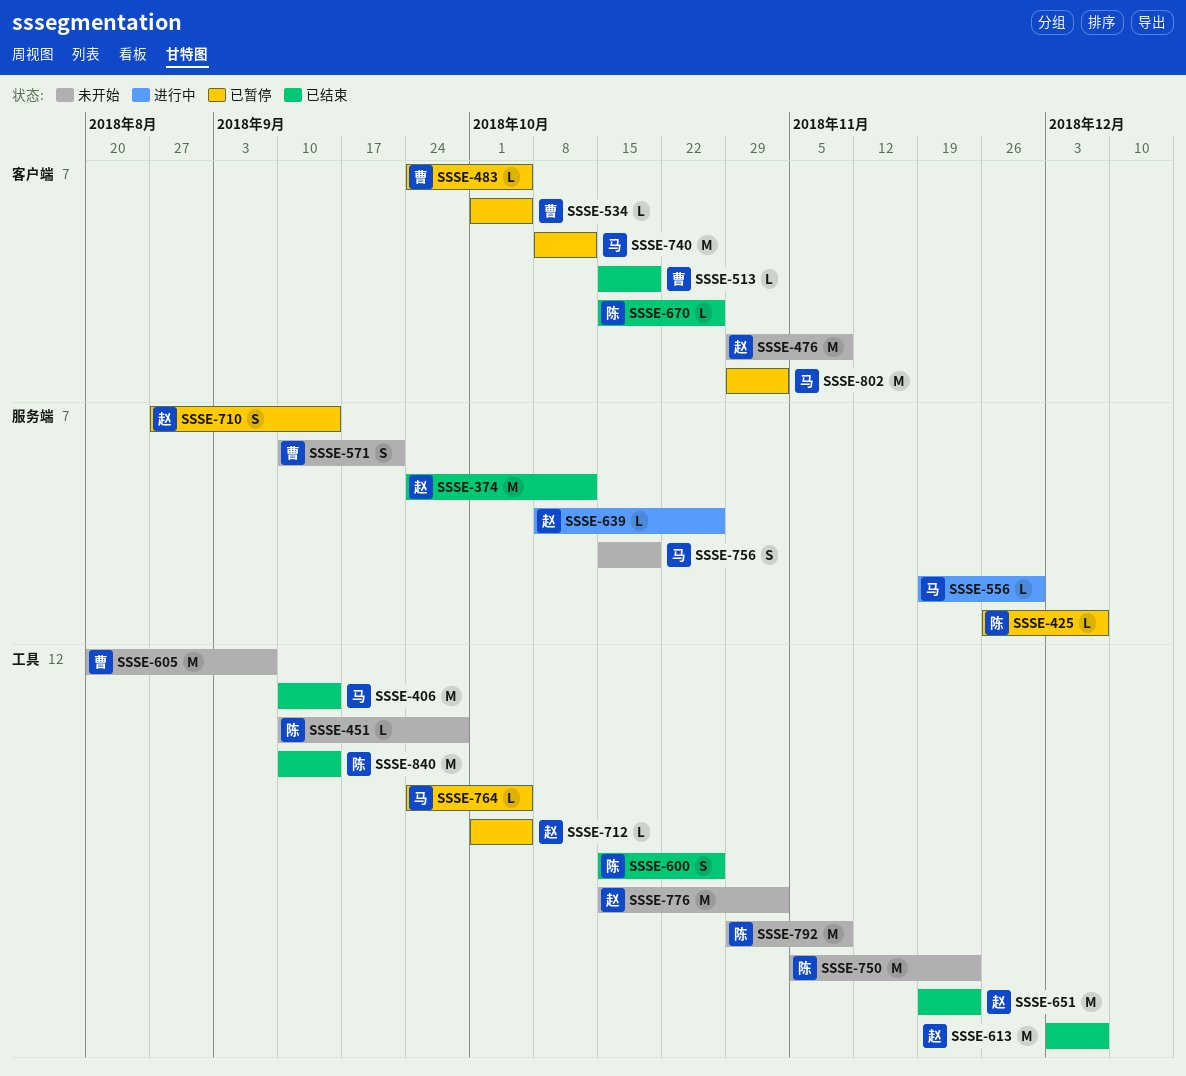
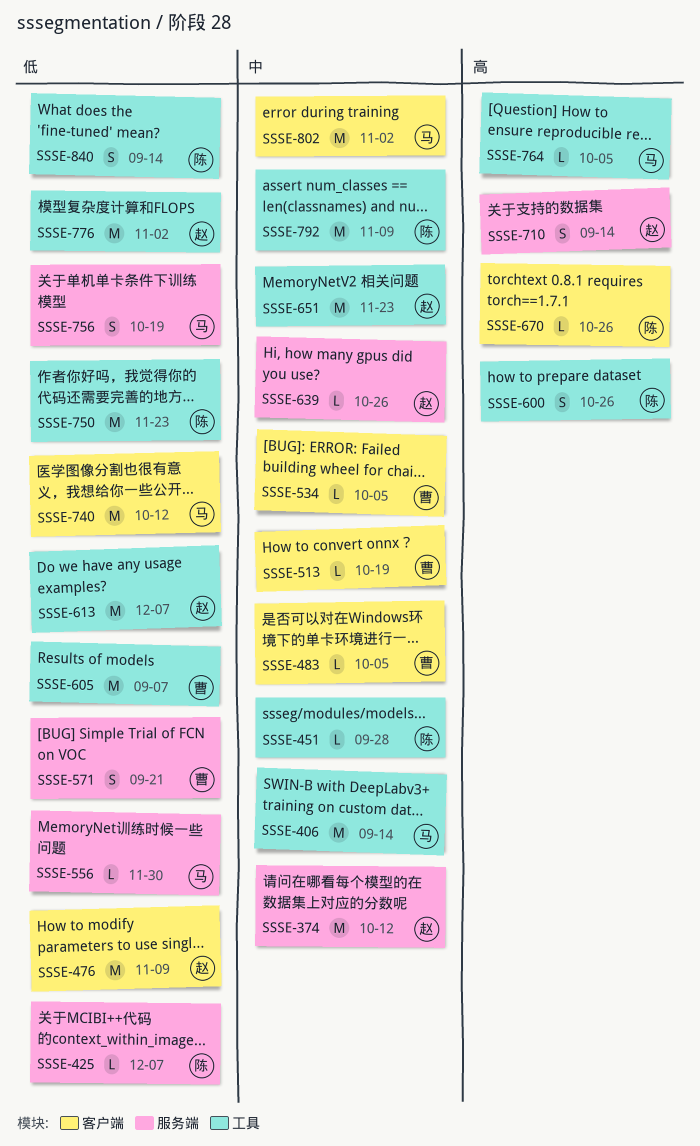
SSSE-712: present -> none
SSSE-840, estimate: M -> S

